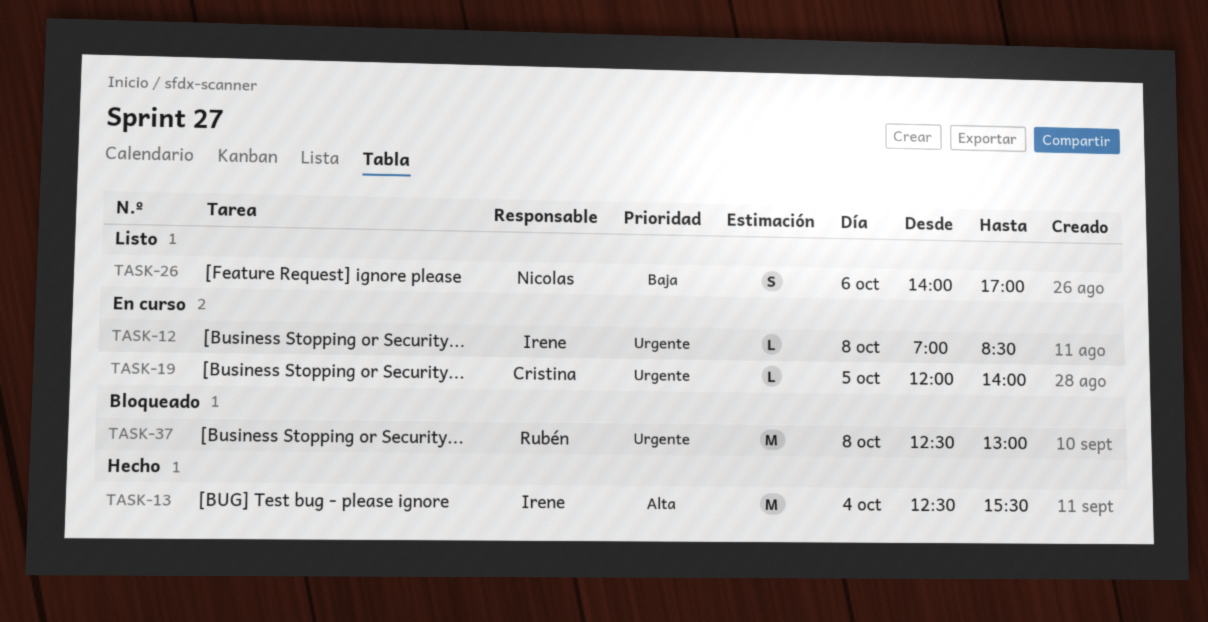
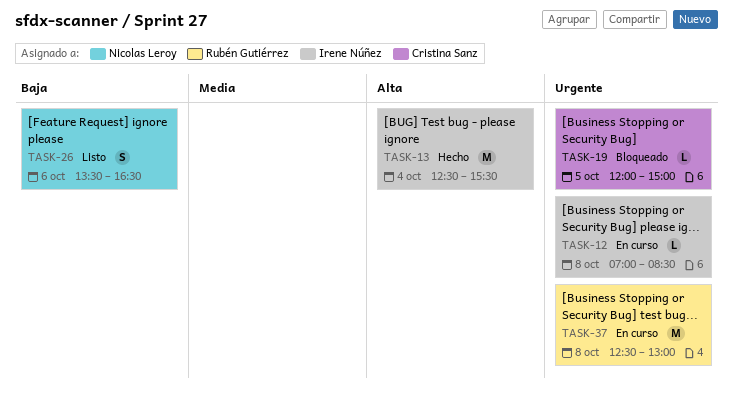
TASK-19, status: En curso -> Bloqueado
TASK-19, ends: 14:00 -> 15:00
TASK-26, begins: 14:00 -> 13:30
TASK-26, ends: 17:00 -> 16:30
TASK-37, status: Bloqueado -> En curso

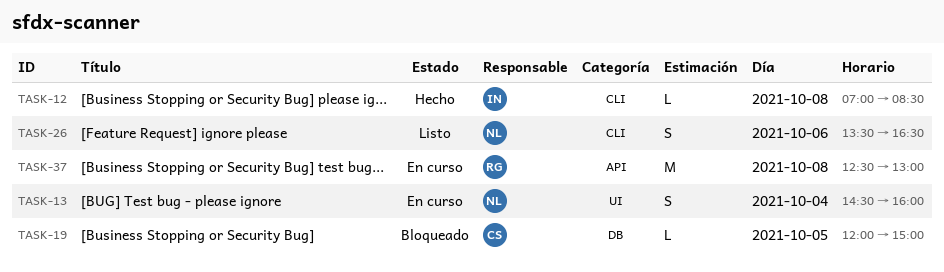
TASK-12, status: En curso -> Hecho
TASK-13, status: Hecho -> En curso
TASK-13, owner: Irene Núñez -> Nicolas Leroy
TASK-13, estimate: M -> S
TASK-13, begins: 12:30 -> 14:30
TASK-13, ends: 15:30 -> 16:00

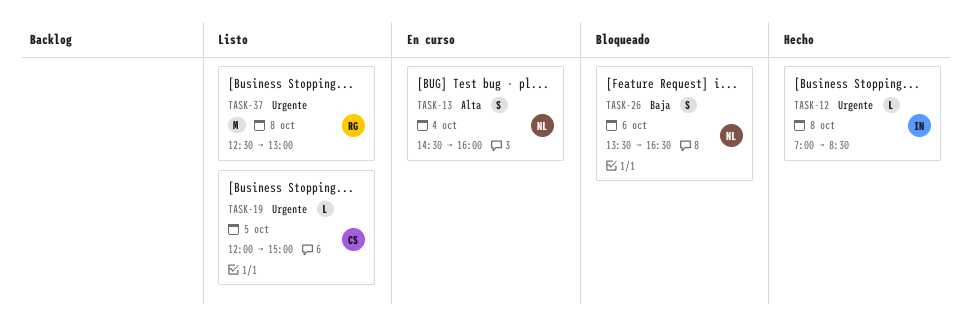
TASK-19, status: Bloqueado -> Listo
TASK-26, status: Listo -> Bloqueado
TASK-37, status: En curso -> Listo

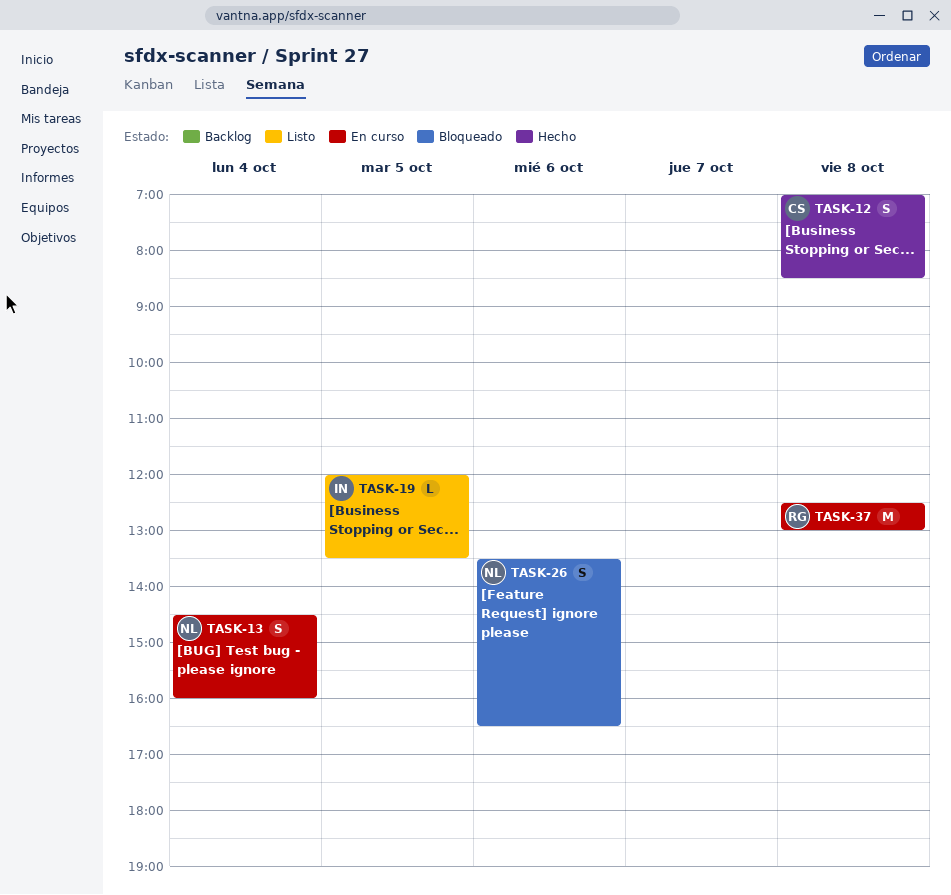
TASK-12, owner: IN -> CS
TASK-12, estimate: L -> S
TASK-19, owner: CS -> IN
TASK-19, ends: 15:00 -> 13:30
TASK-37, status: Listo -> En curso

